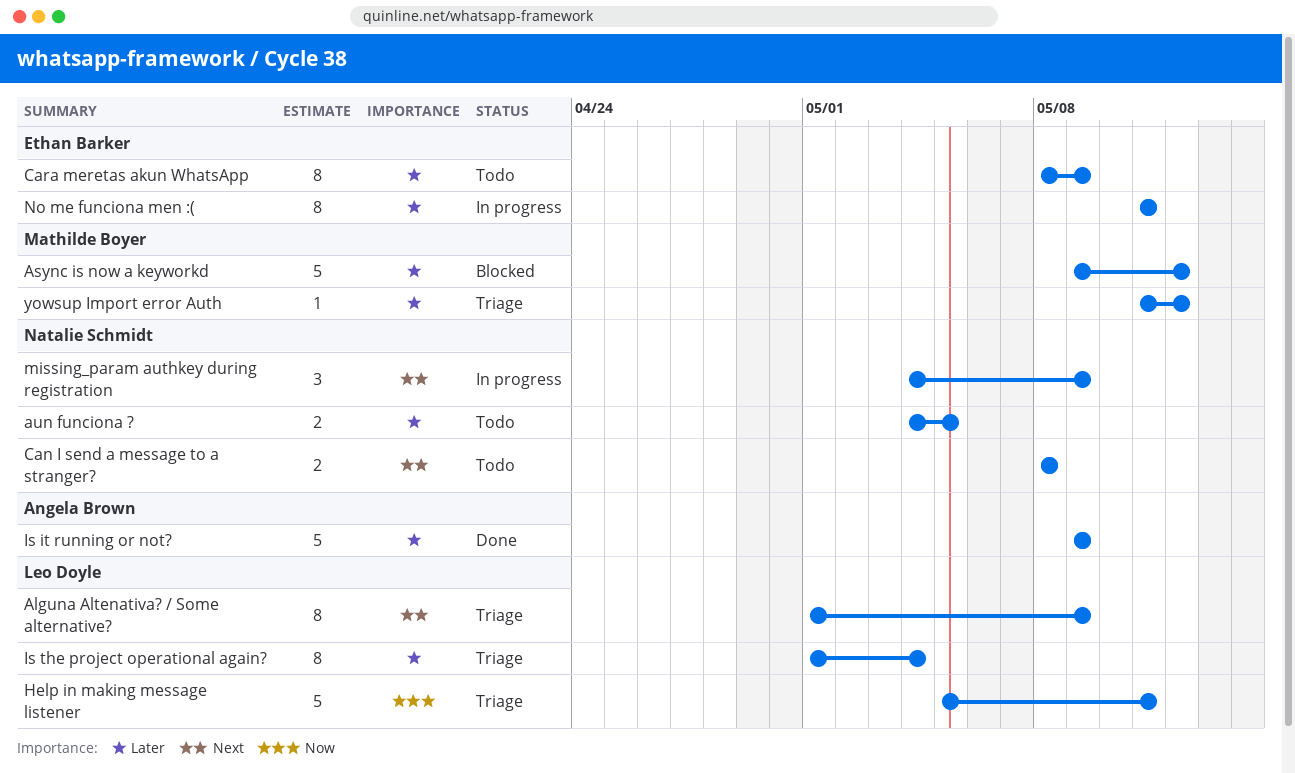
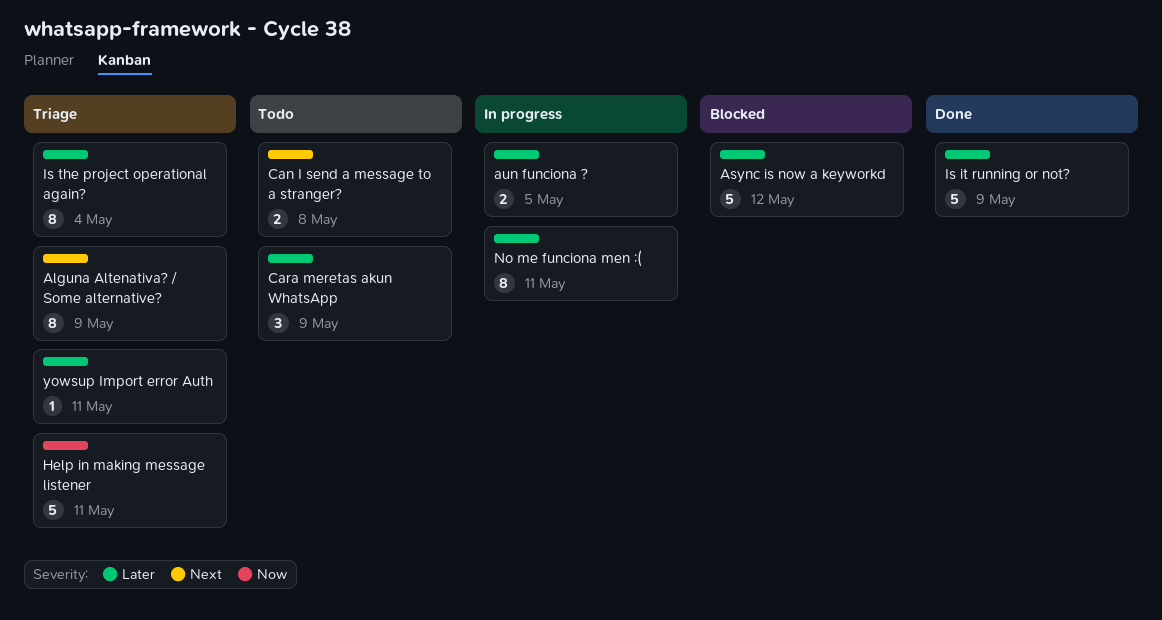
aun funciona ?, status: Todo -> In progress
Cara meretas akun WhatsApp, estimate: 8 -> 3
missing_param authkey during registration: present -> none
yowsup Import error Auth, due: May 12 -> May 11

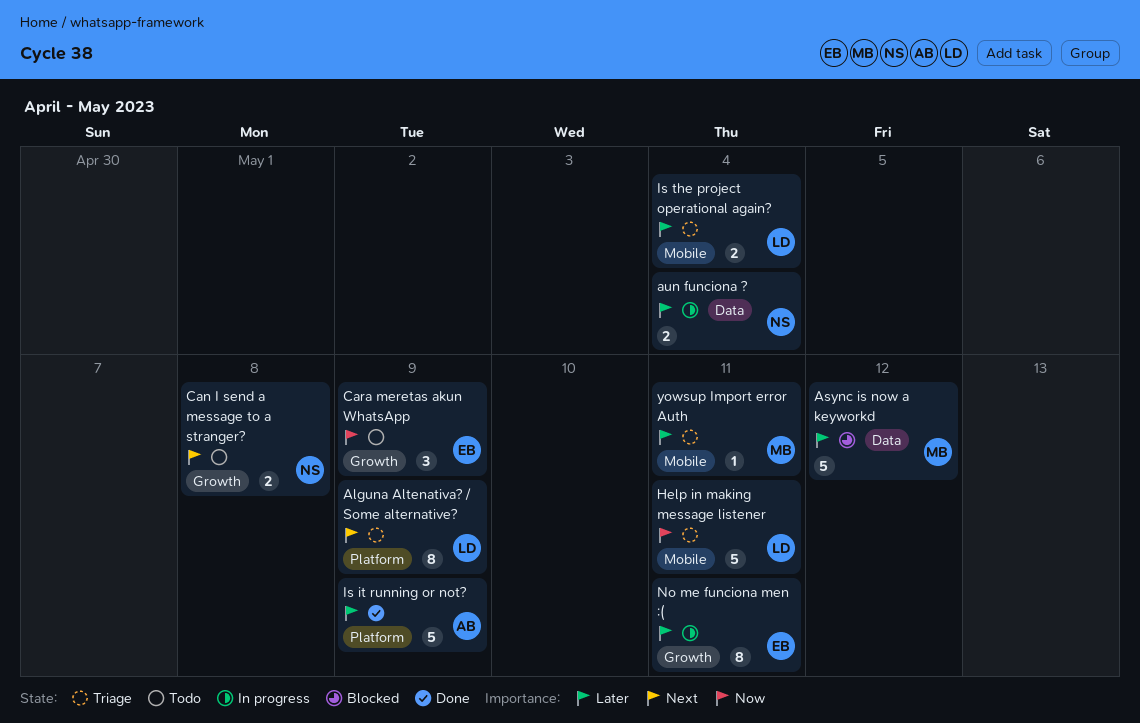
aun funciona ?, due: May 5 -> May 4
Cara meretas akun WhatsApp, priority: Later -> Now
Is the project operational again?, estimate: 8 -> 2

